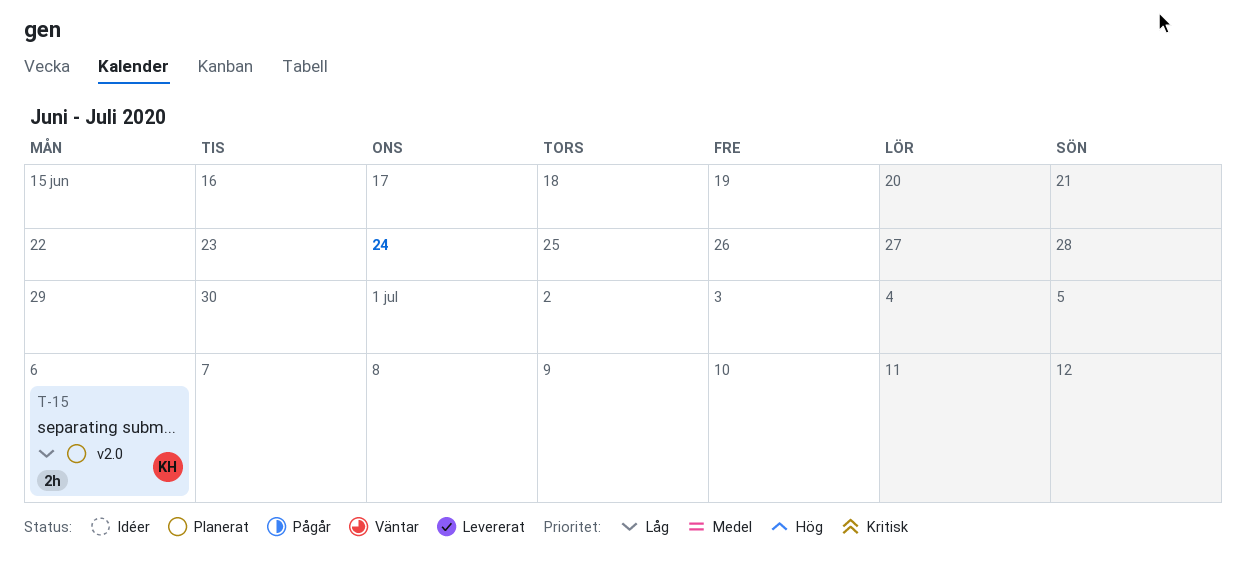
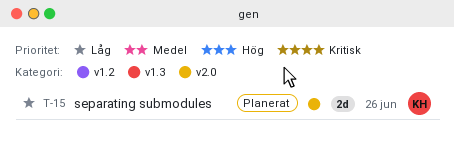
T-15, estimate: 2h -> 2d
T-15, due: Jul 6 -> Jun 26

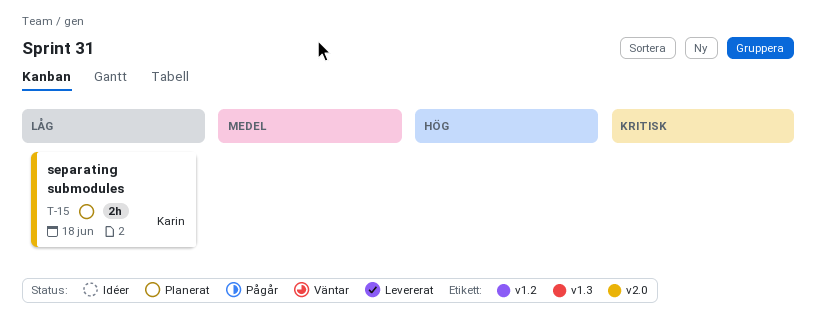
T-15, estimate: 2d -> 2h
T-15, due: Jun 26 -> Jun 18

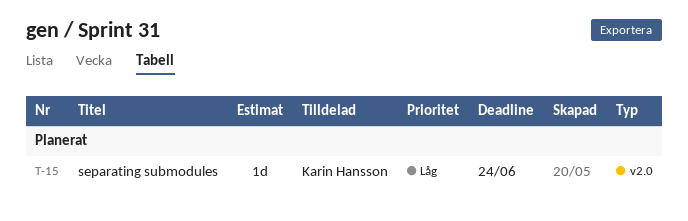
T-15, estimate: 2h -> 1d
T-15, due: Jun 18 -> Jun 24

